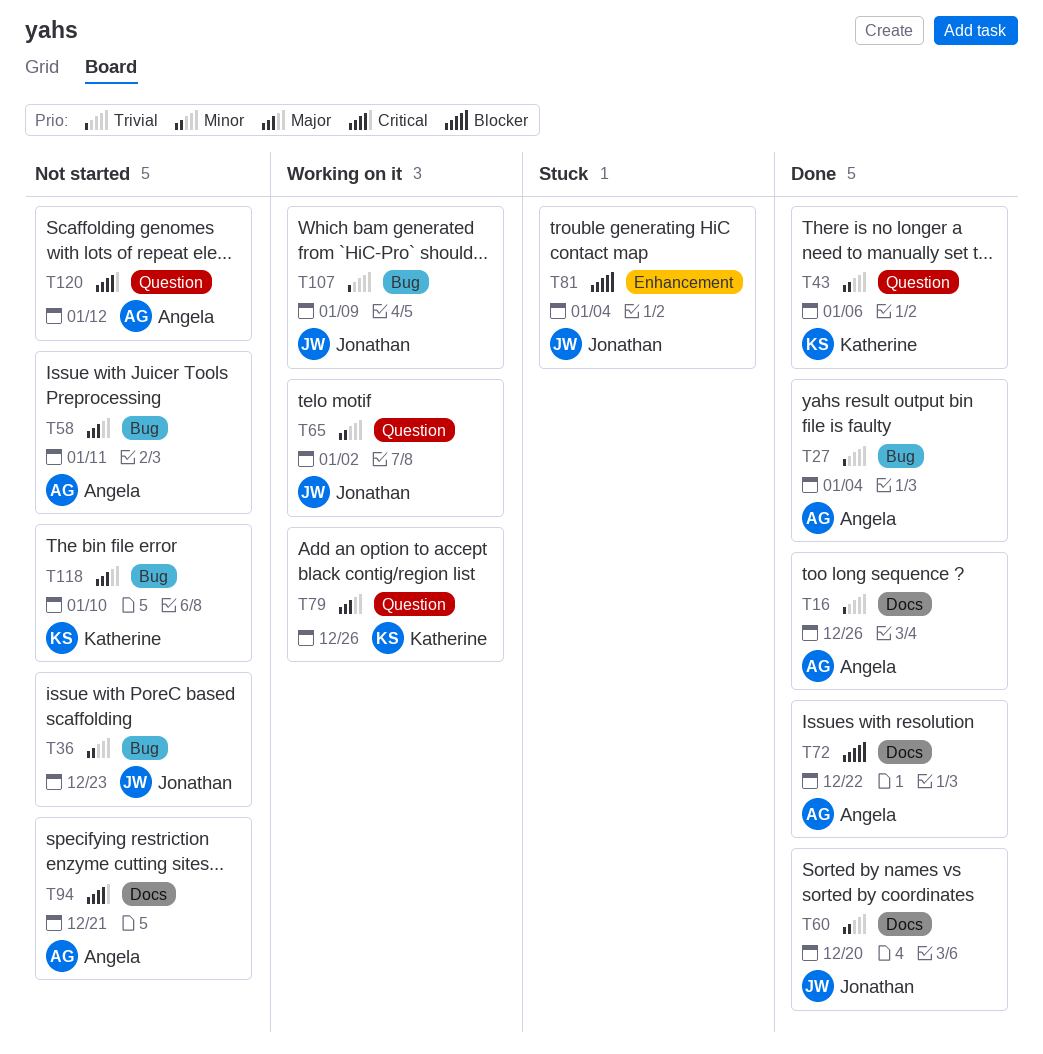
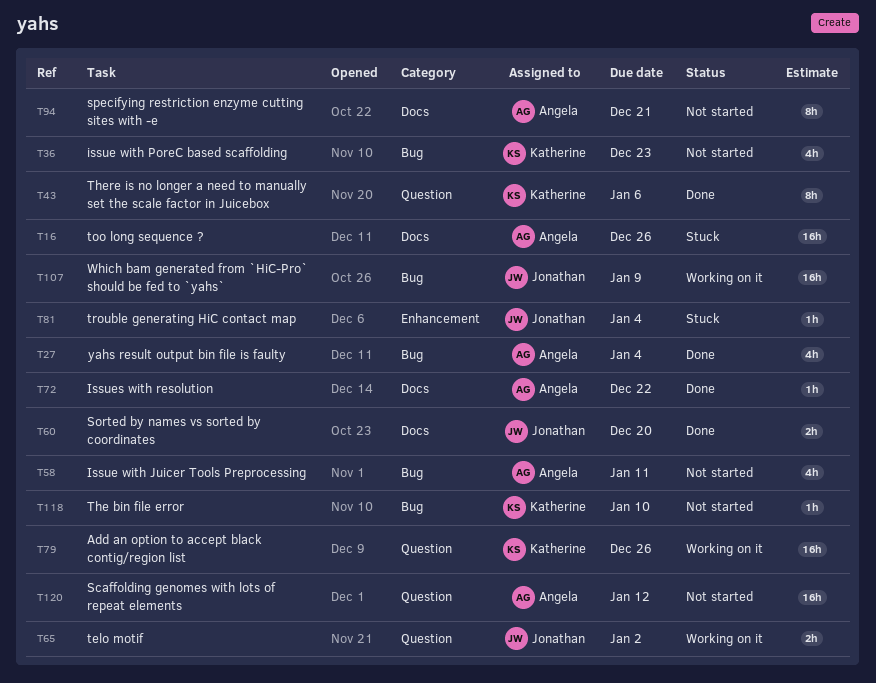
T16, status: Done -> Stuck
T36, owner: Jonathan -> Katherine

